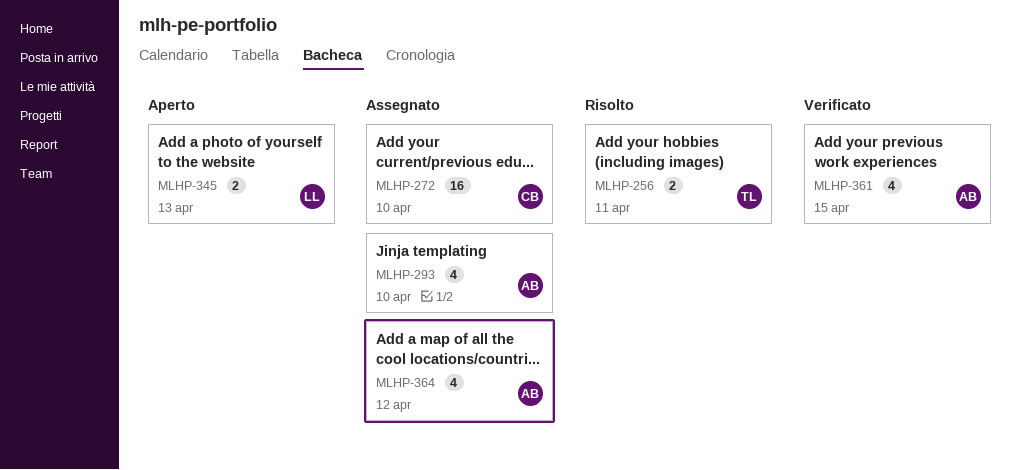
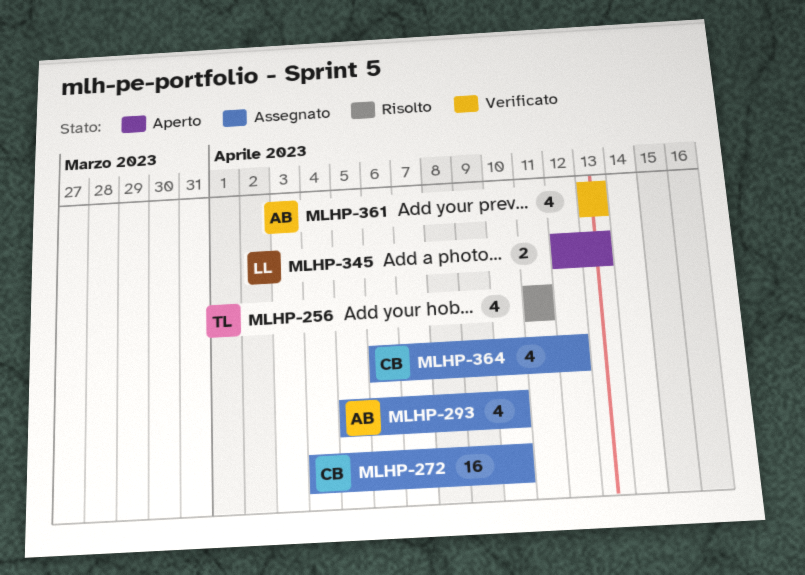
MLHP-256, estimate: 2 -> 4
MLHP-361, due: Apr 15 -> Apr 13
MLHP-364, owner: AB -> CB

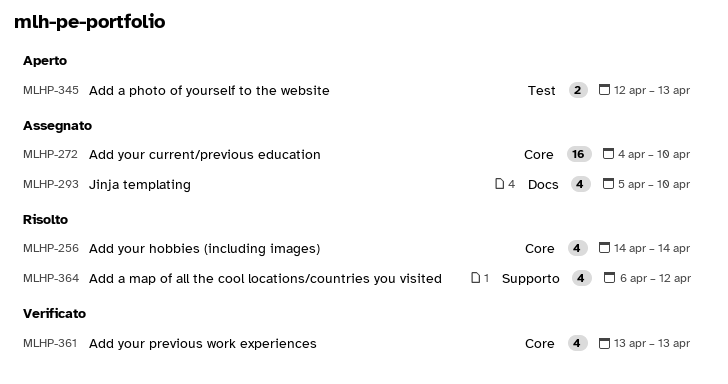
MLHP-256, start: Apr 11 -> Apr 14
MLHP-256, due: Apr 11 -> Apr 14
MLHP-364, status: Assegnato -> Risolto

